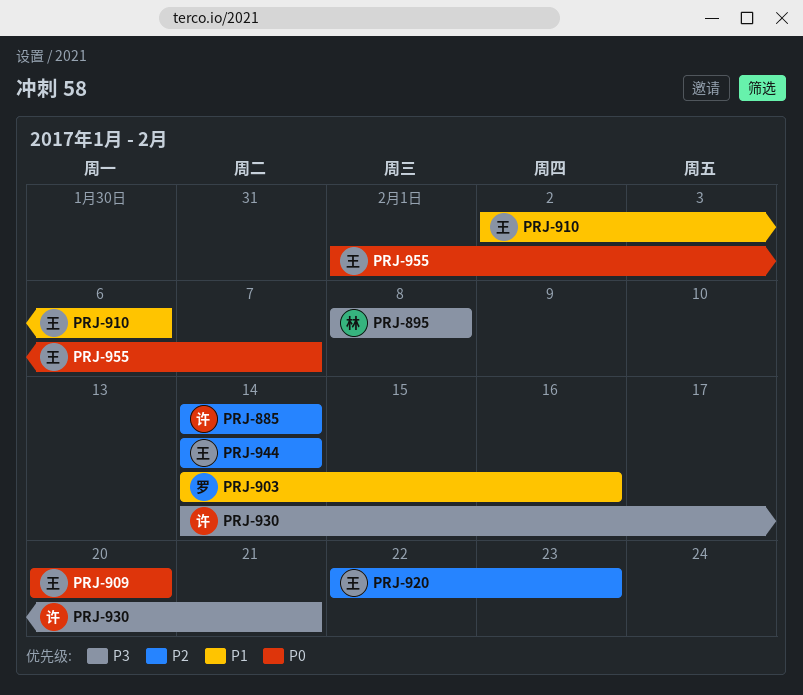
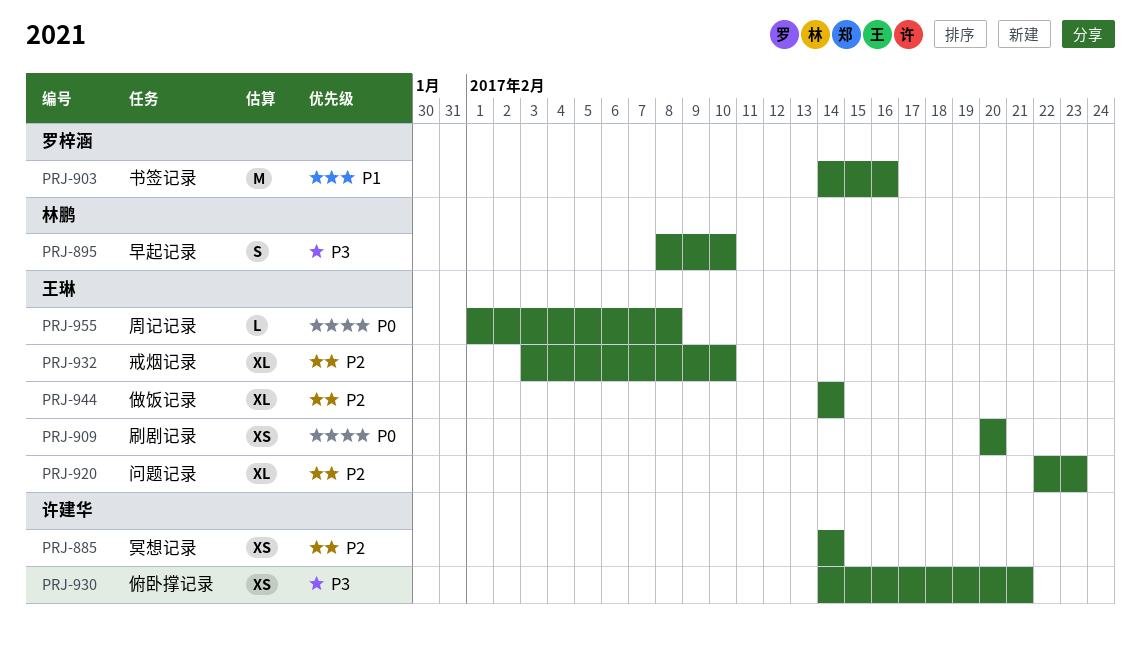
PRJ-895, due: Feb 8 -> Feb 10
PRJ-910: present -> none
PRJ-932: none -> present
PRJ-955, due: Feb 7 -> Feb 8

